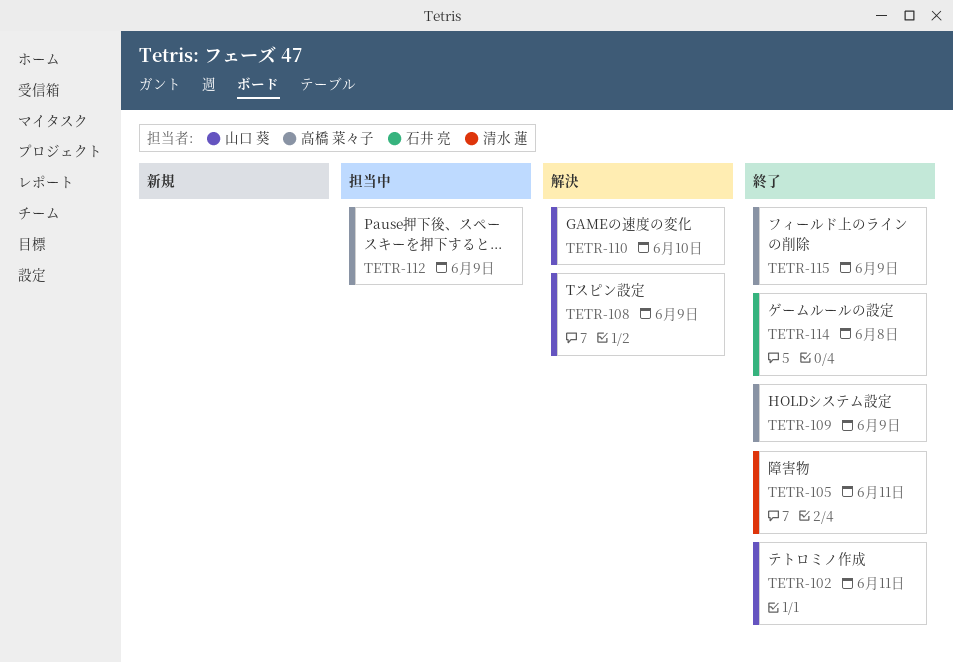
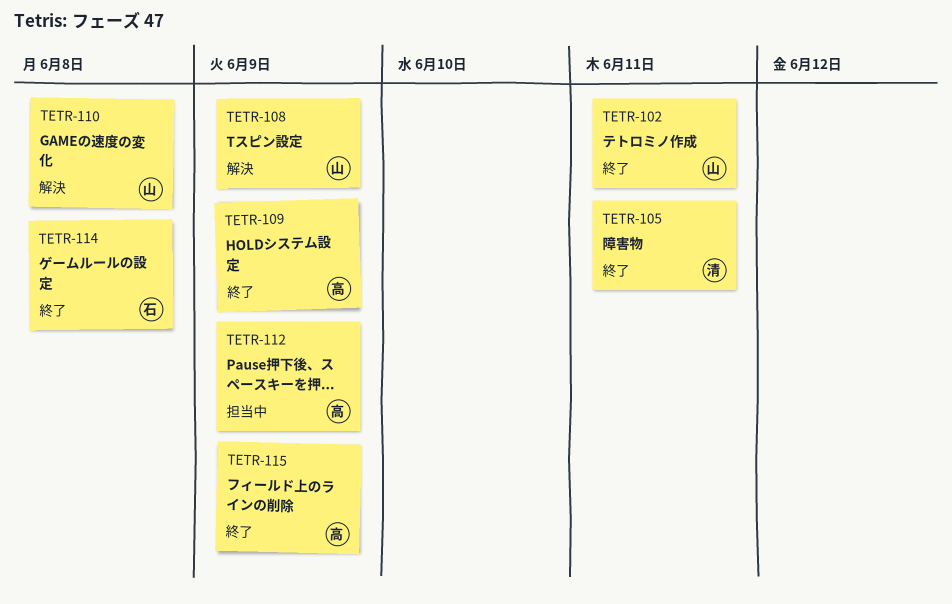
TETR-110, due: Jun 10 -> Jun 8

